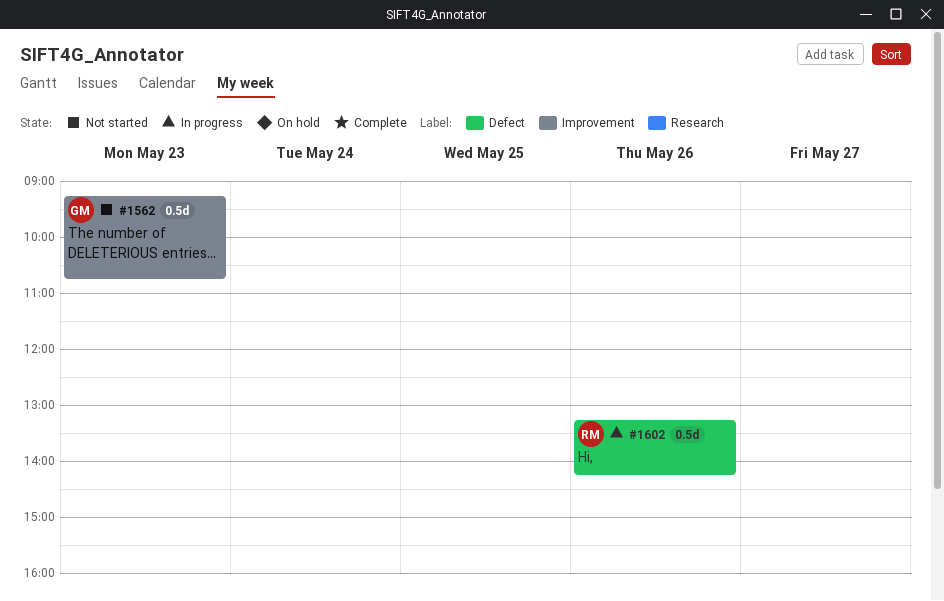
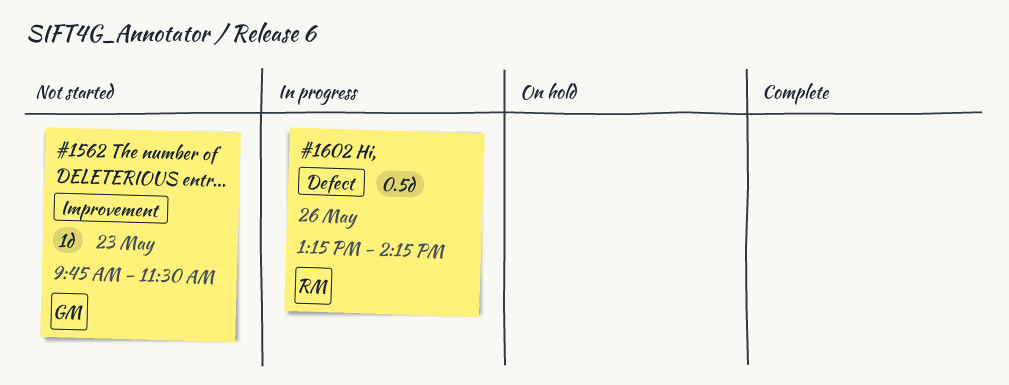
#1562, estimate: 0.5d -> 1d
#1562, begins: 09:15 -> 09:45
#1562, ends: 10:45 -> 11:30

